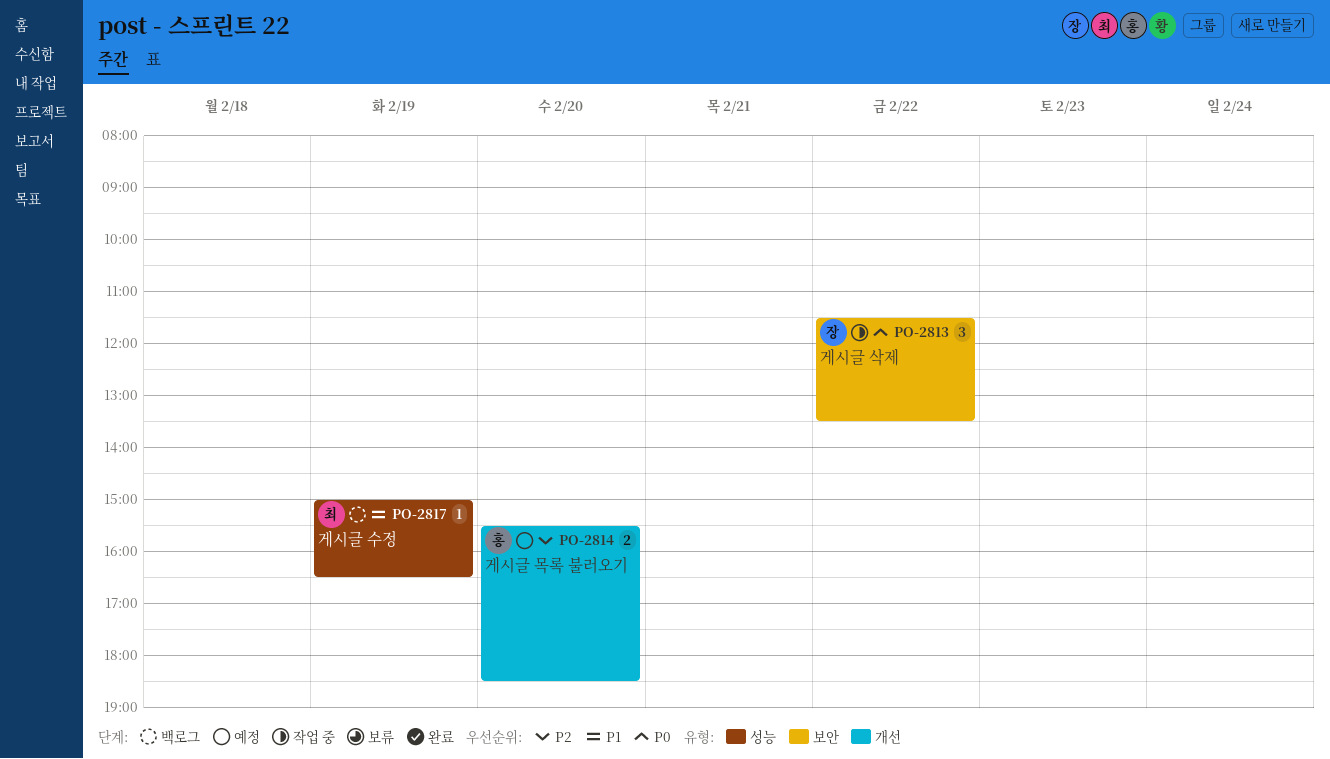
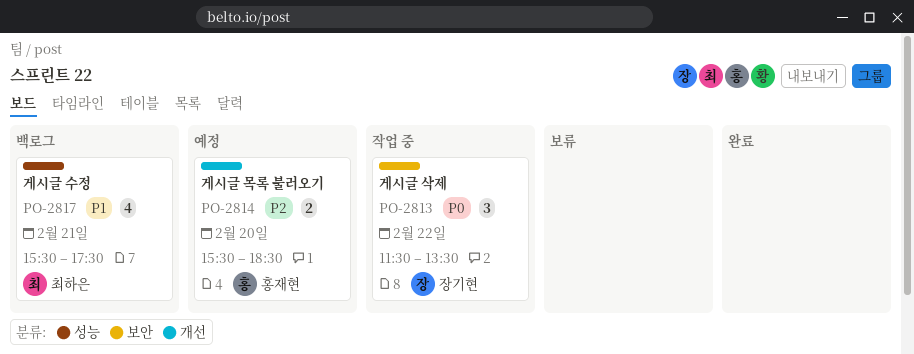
PO-2817, estimate: 1 -> 4
PO-2817, day: Feb 19 -> Feb 21
PO-2817, begins: 15:00 -> 15:30
PO-2817, ends: 16:30 -> 17:30

